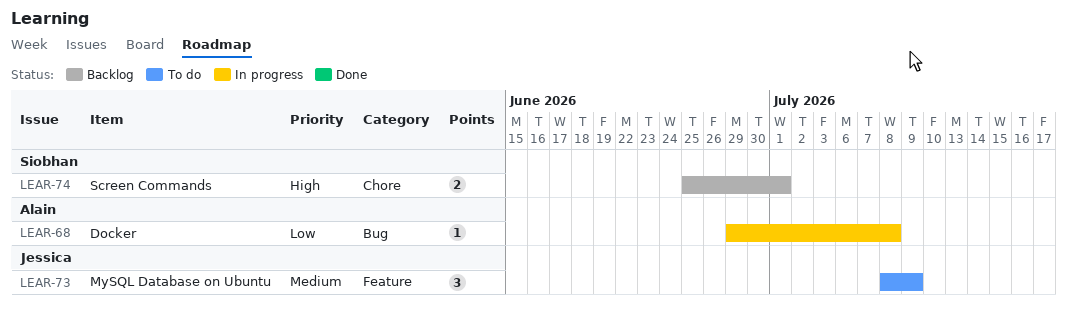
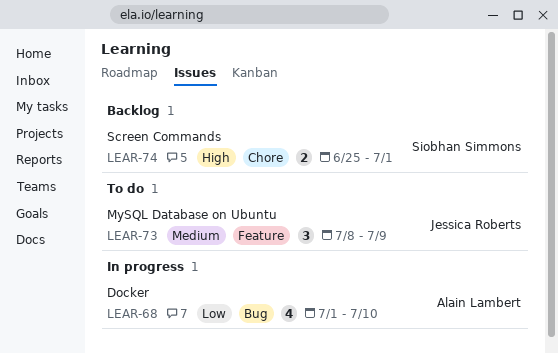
LEAR-68, estimate: 1 -> 4
LEAR-68, start: Jun 29 -> Jul 1
LEAR-68, due: Jul 8 -> Jul 10

